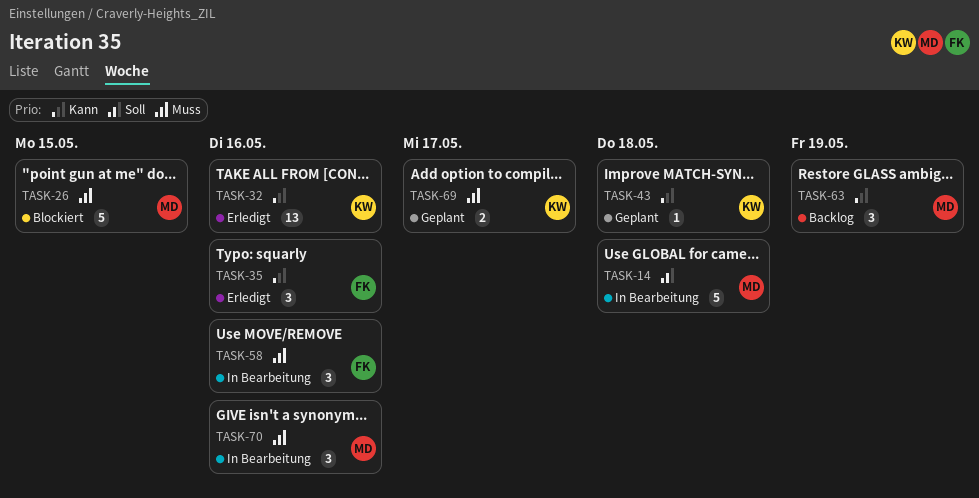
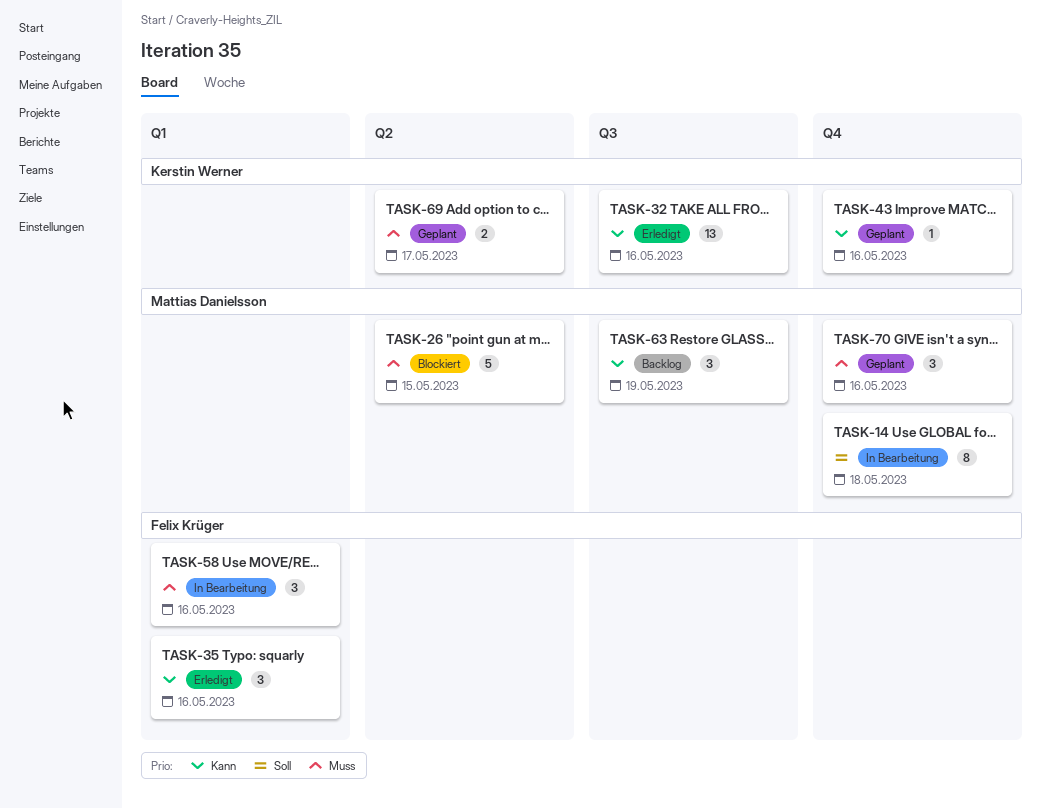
TASK-14, estimate: 5 -> 8
TASK-43, due: May 18 -> May 16
TASK-70, status: In Bearbeitung -> Geplant

